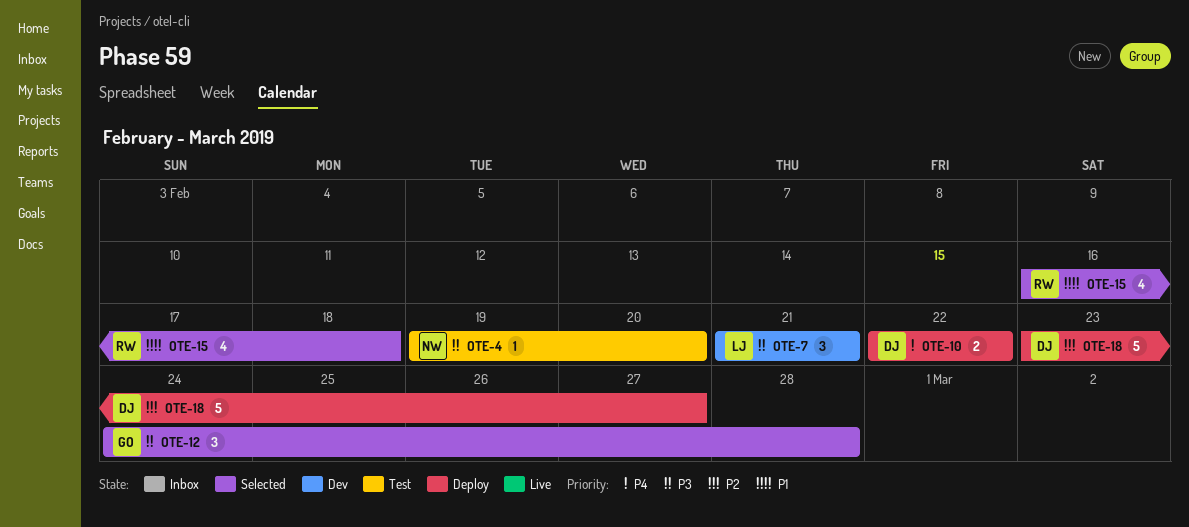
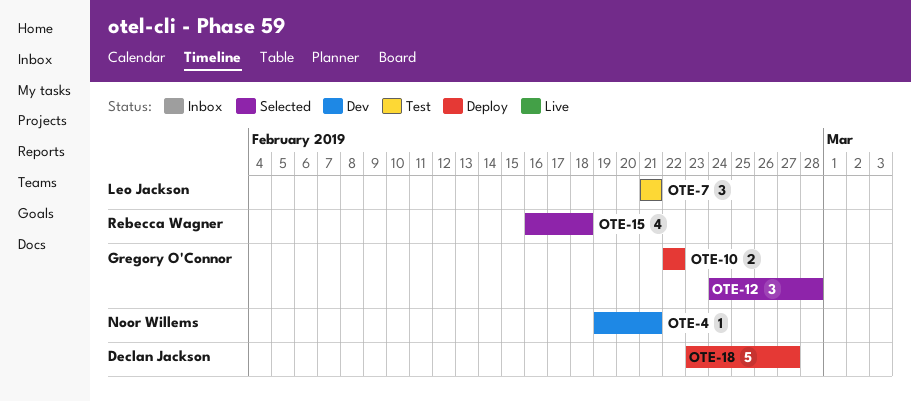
OTE-4, status: Test -> Dev
OTE-4, due: Feb 20 -> Feb 21
OTE-7, status: Dev -> Test
OTE-10, owner: Declan Jackson -> Gregory O'Connor

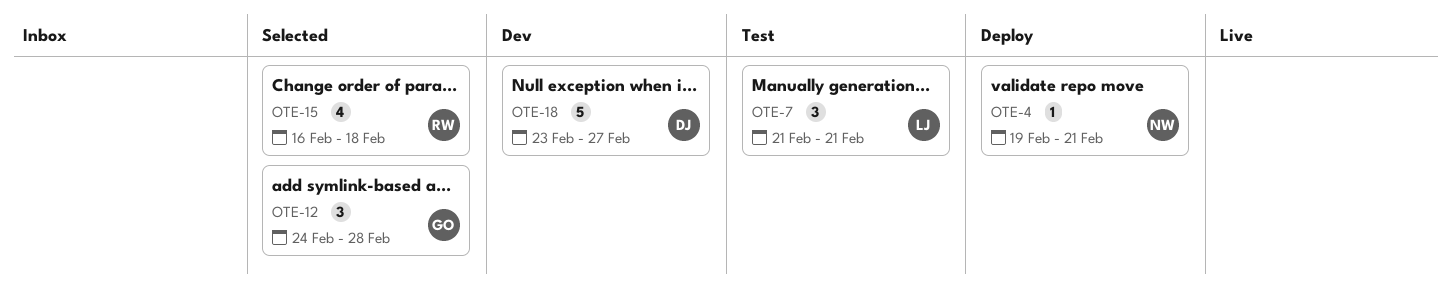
OTE-4, status: Dev -> Deploy
OTE-10: present -> none
OTE-18, status: Deploy -> Dev

